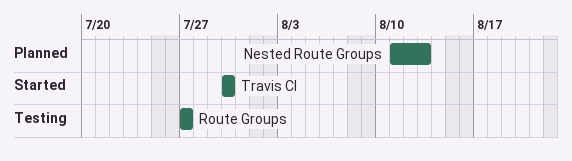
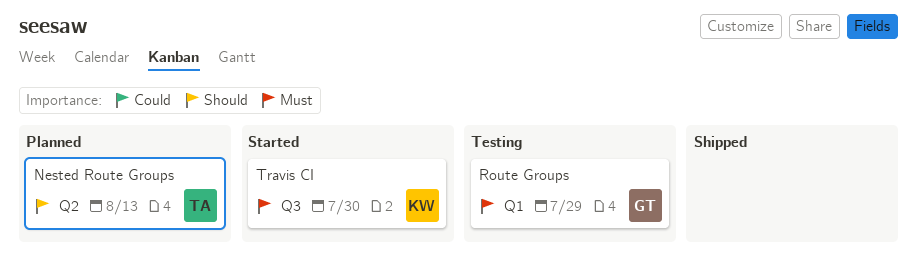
Route Groups, due: Jul 27 -> Jul 29

